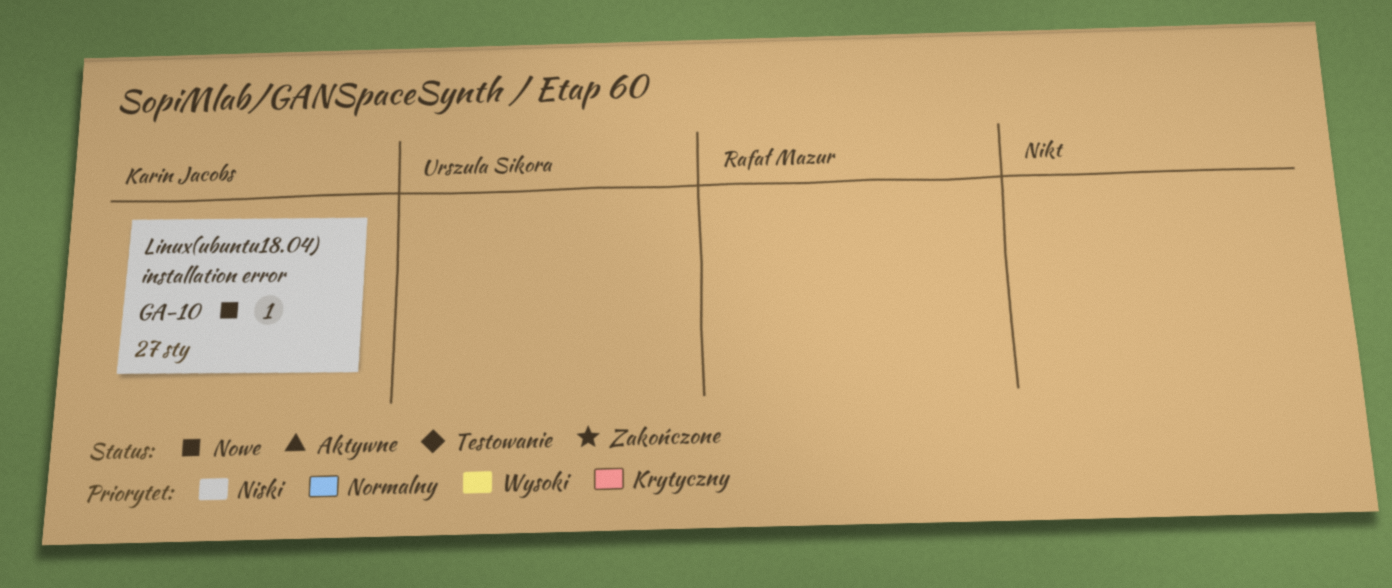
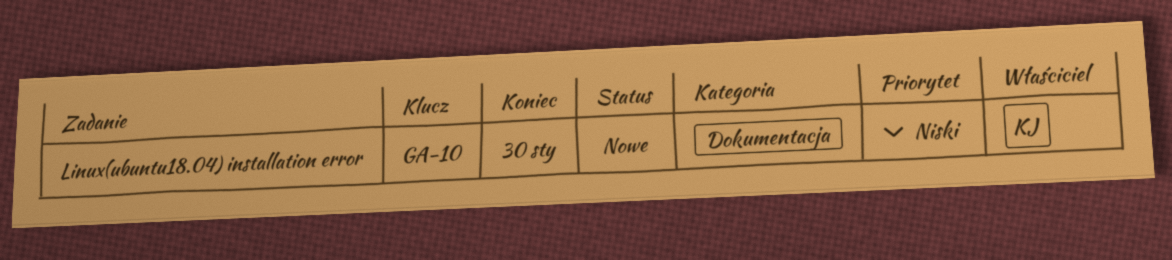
GA-10, due: Jan 27 -> Jan 30

